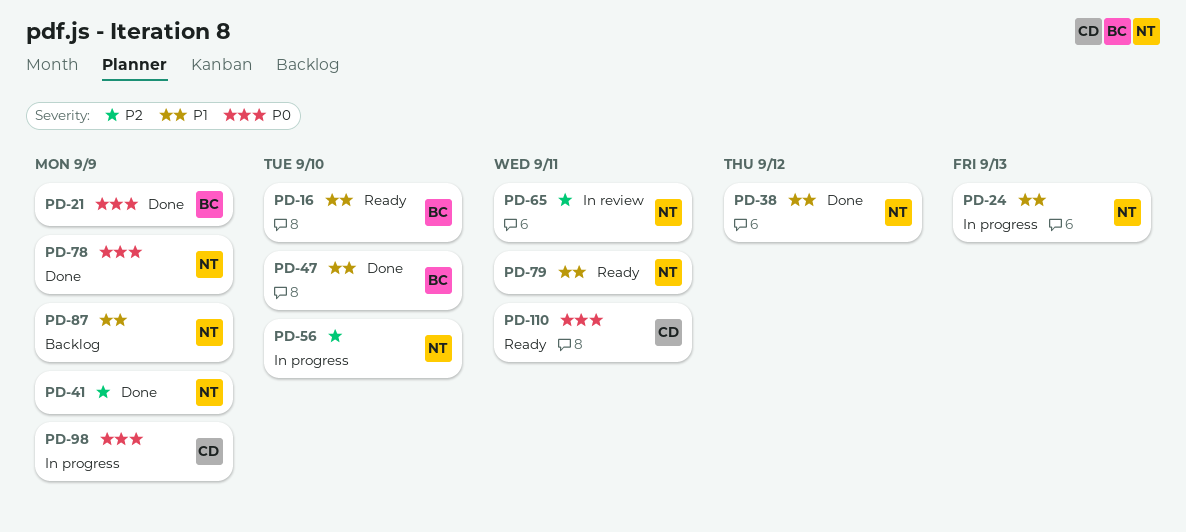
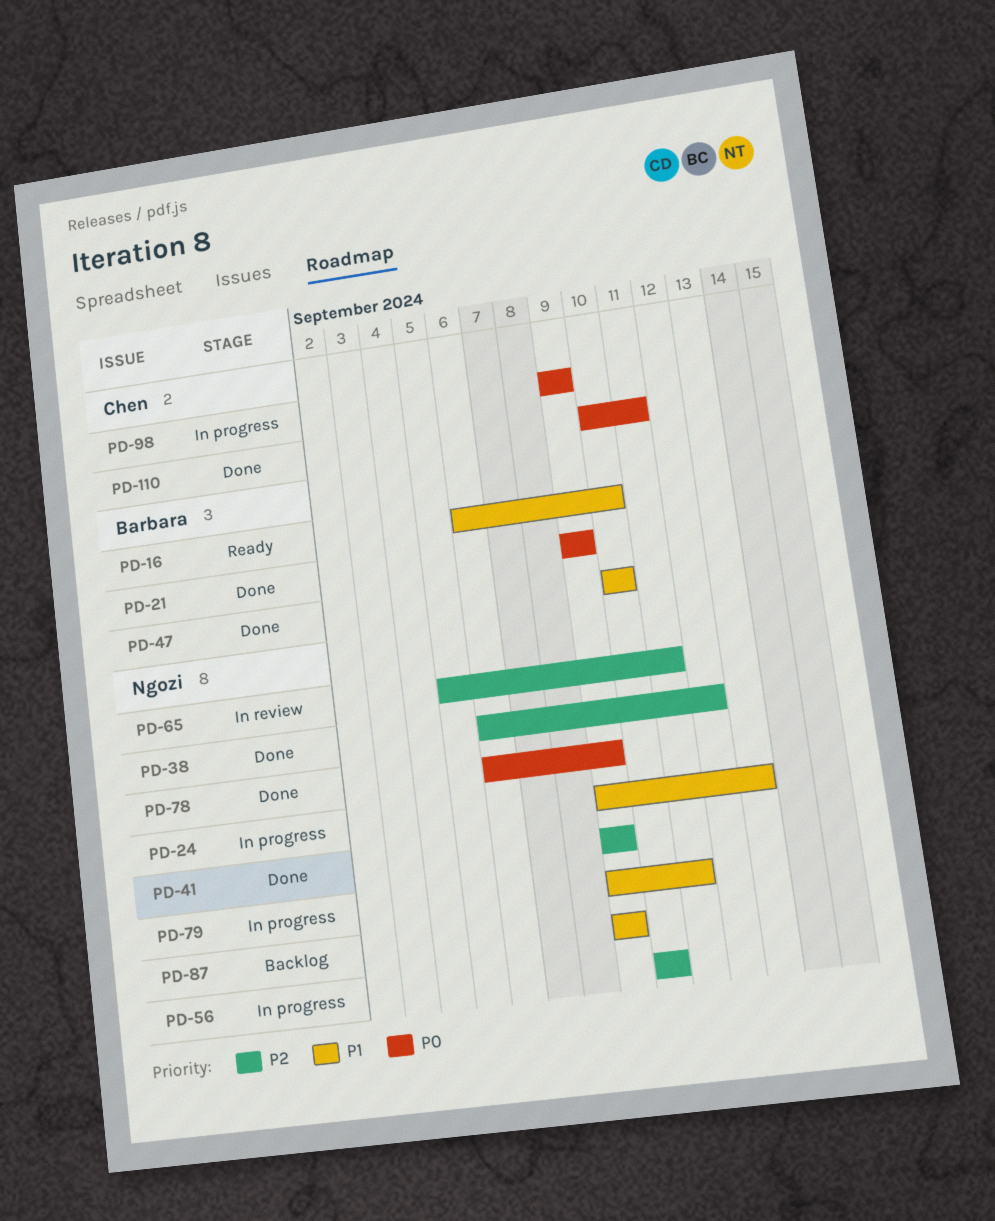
PD-38, priority: P1 -> P2
PD-79, status: Ready -> In progress
PD-110, status: Ready -> Done

